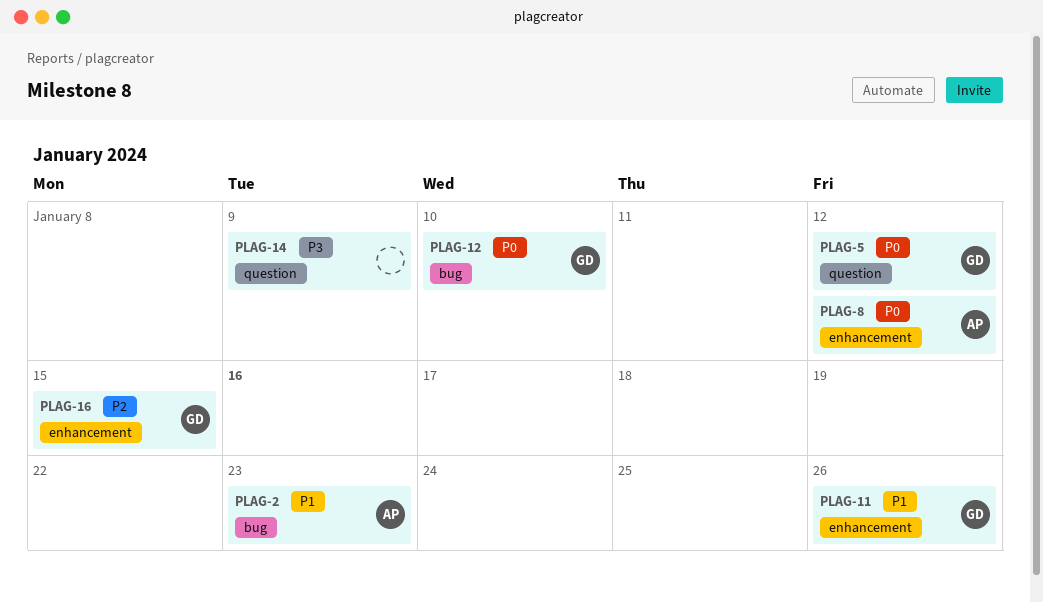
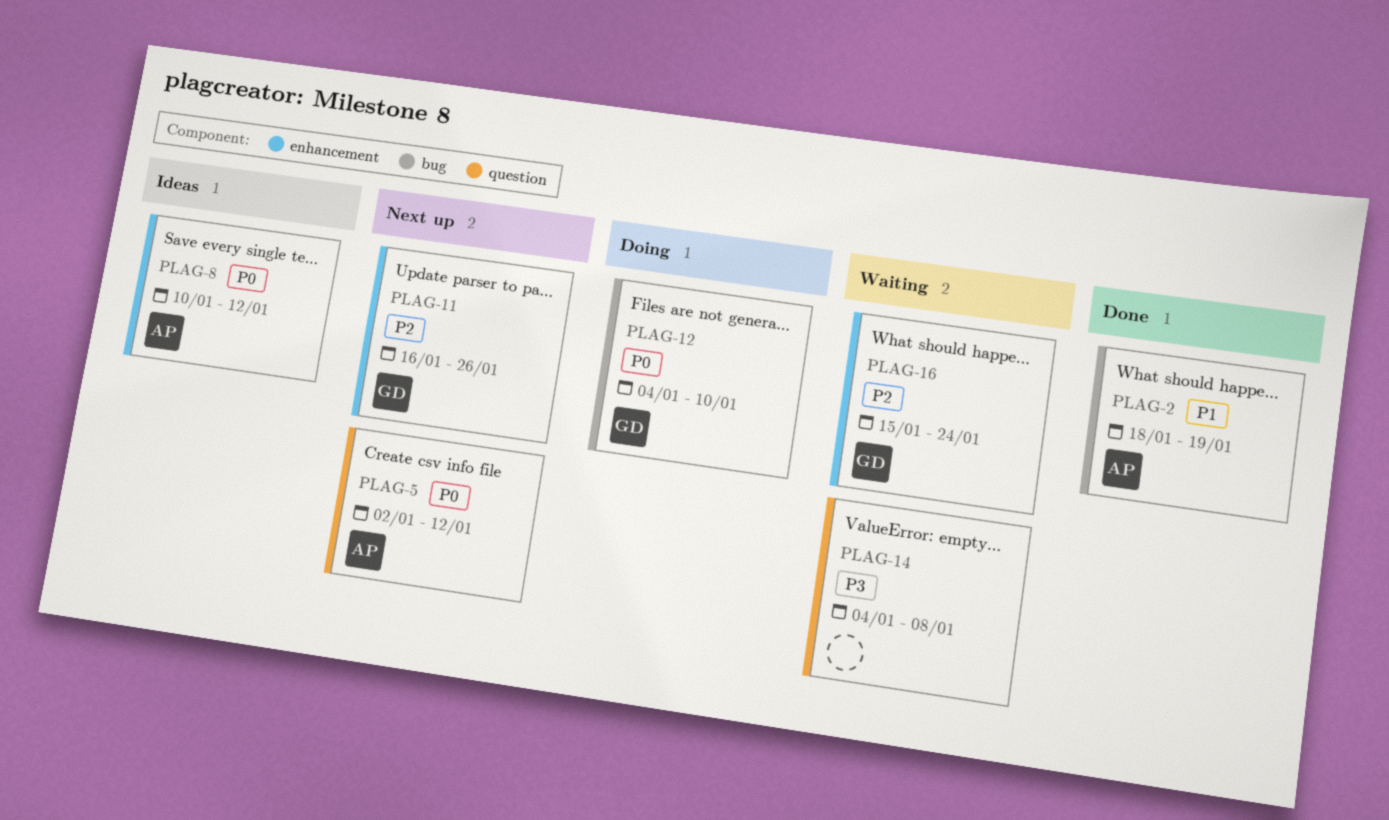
PLAG-2, due: Jan 23 -> Jan 19
PLAG-5, owner: GD -> AP
PLAG-11, priority: P1 -> P2
PLAG-14, due: Jan 9 -> Jan 8
PLAG-16, due: Jan 15 -> Jan 24

